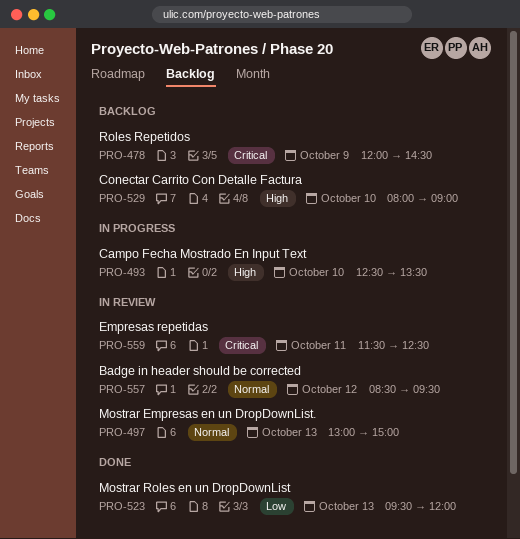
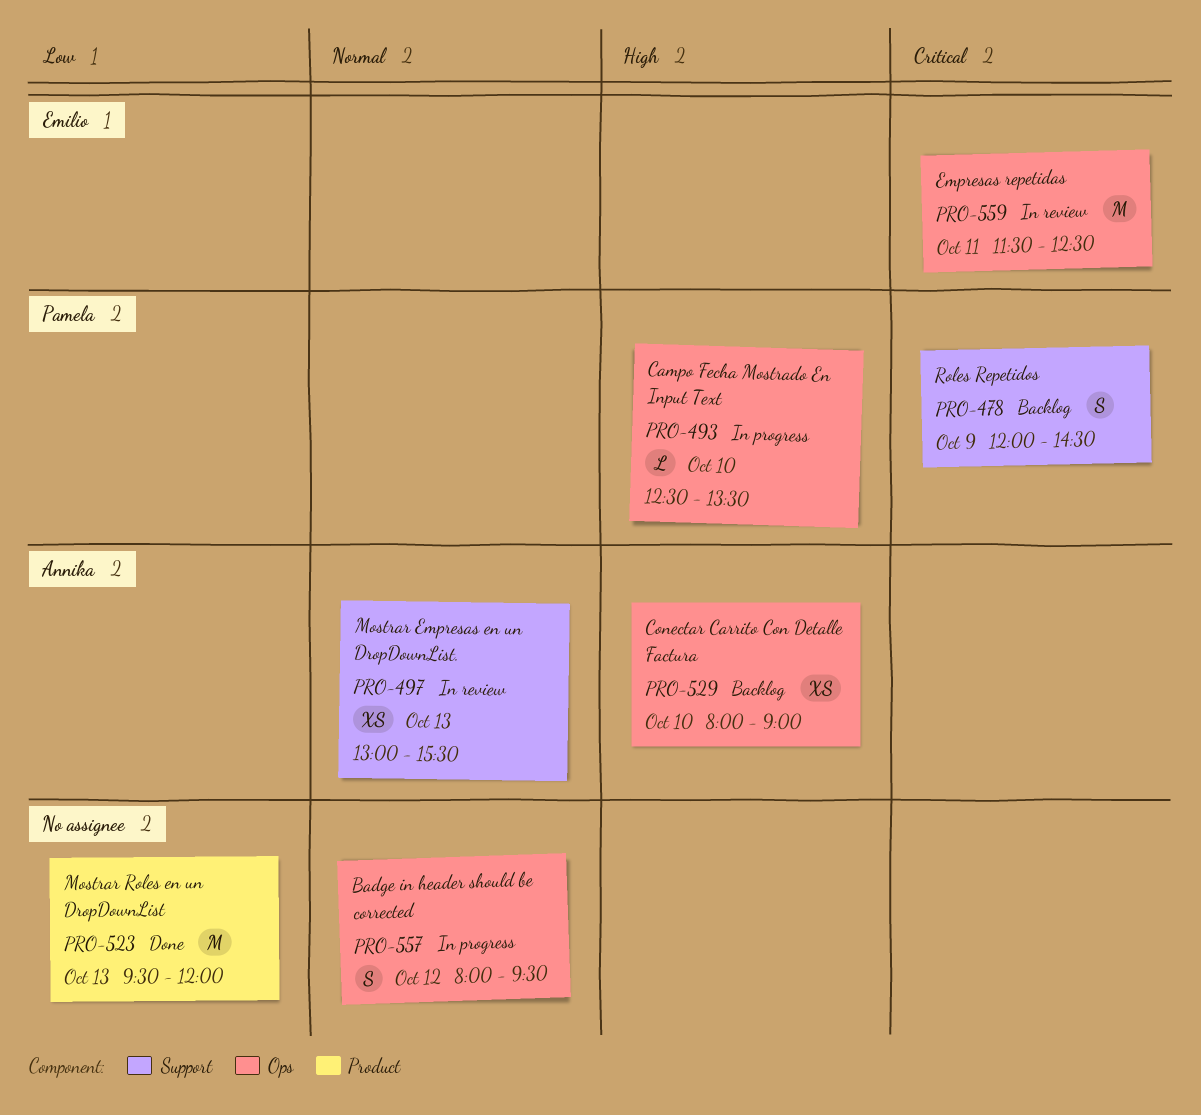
PRO-497, ends: 15:00 -> 15:30
PRO-557, status: In review -> In progress
PRO-557, begins: 08:30 -> 08:00

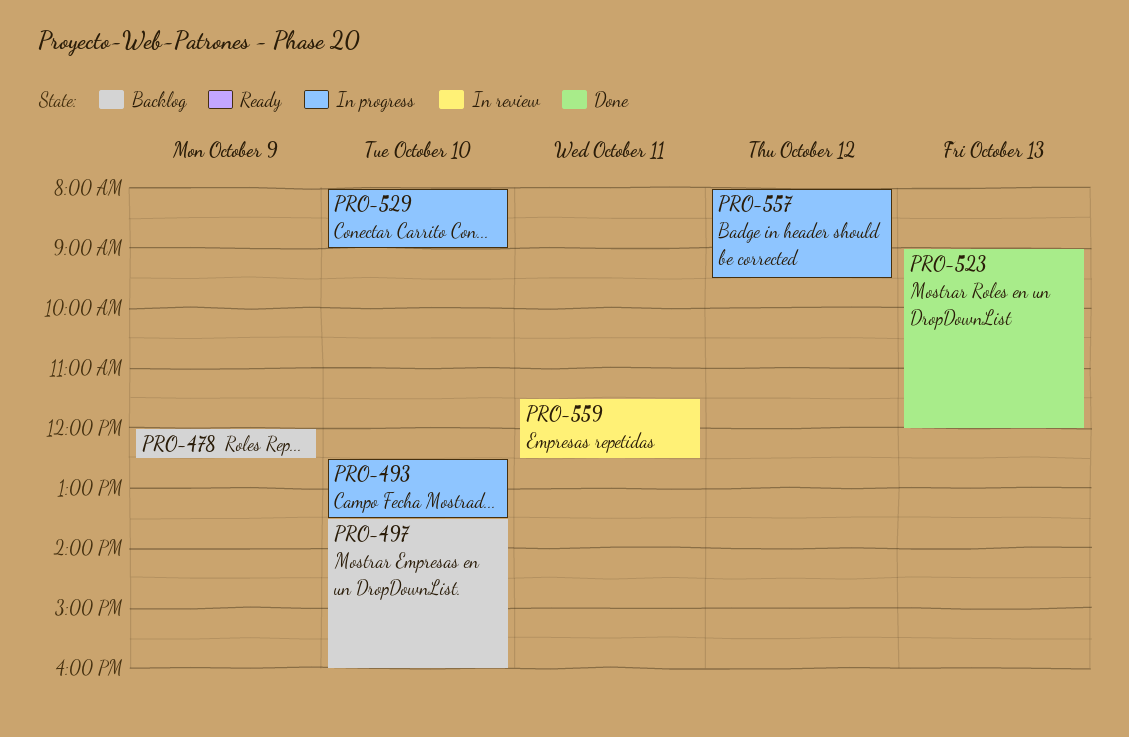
PRO-478, ends: 14:30 -> 12:30
PRO-497, status: In review -> Backlog
PRO-497, day: Oct 13 -> Oct 10
PRO-497, begins: 13:00 -> 13:30
PRO-497, ends: 15:30 -> 16:00
PRO-523, begins: 09:30 -> 09:00
PRO-529, status: Backlog -> In progress

